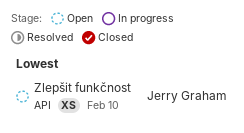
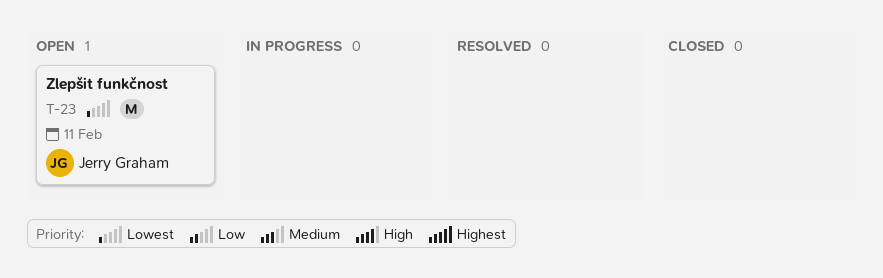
Zlepšit funkčnost, estimate: XS -> M
Zlepšit funkčnost, due: Feb 10 -> Feb 11

